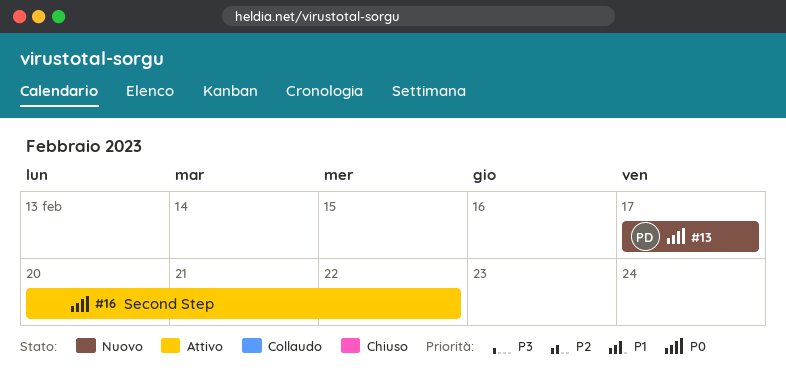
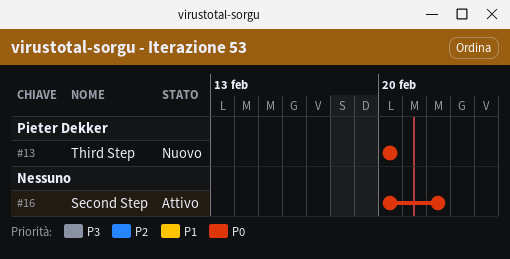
#13, start: Feb 17 -> Feb 20
#13, due: Feb 17 -> Feb 20

